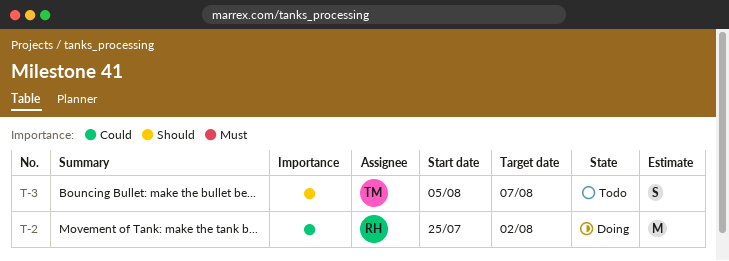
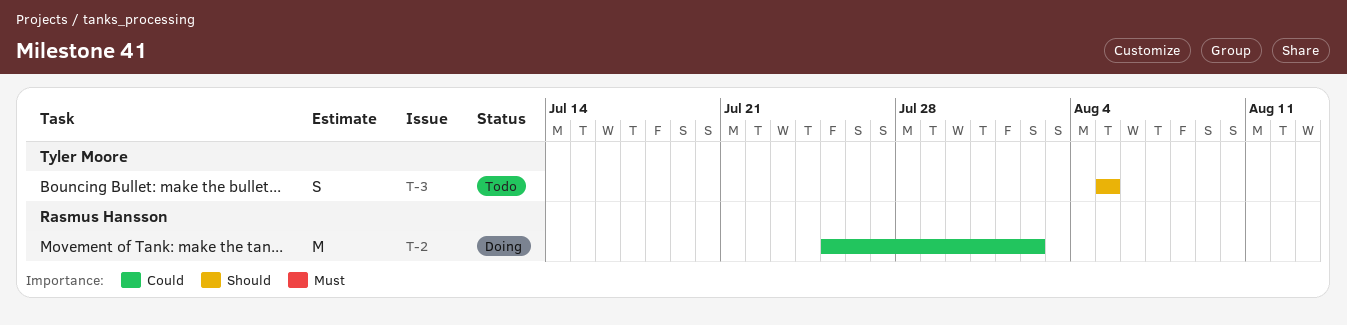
T-3, due: Aug 7 -> Aug 5

